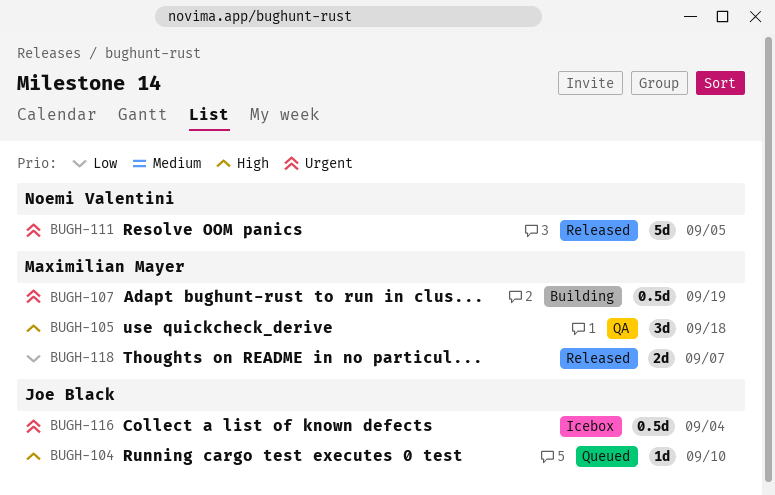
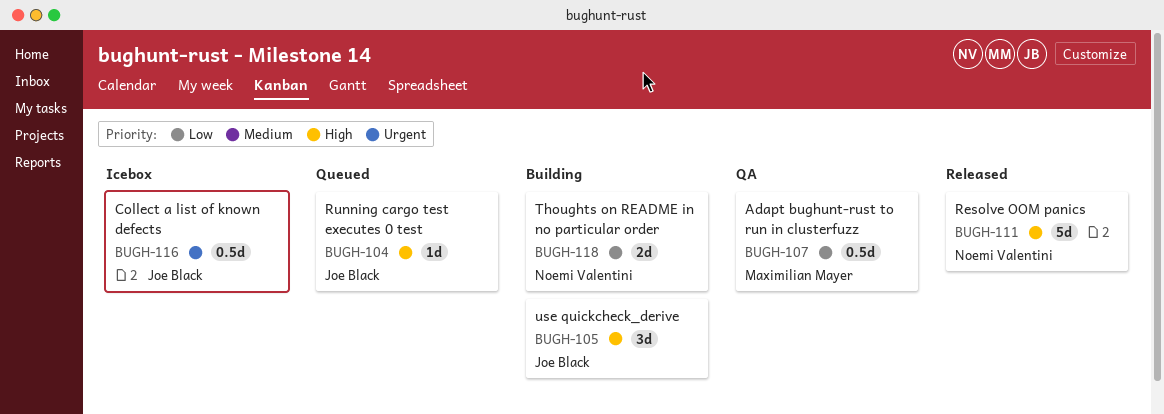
BUGH-105, status: QA -> Building
BUGH-105, owner: Maximilian Mayer -> Joe Black
BUGH-107, status: Building -> QA
BUGH-107, priority: Urgent -> Low
BUGH-111, priority: Urgent -> High
BUGH-118, status: Released -> Building
BUGH-118, owner: Maximilian Mayer -> Noemi Valentini

